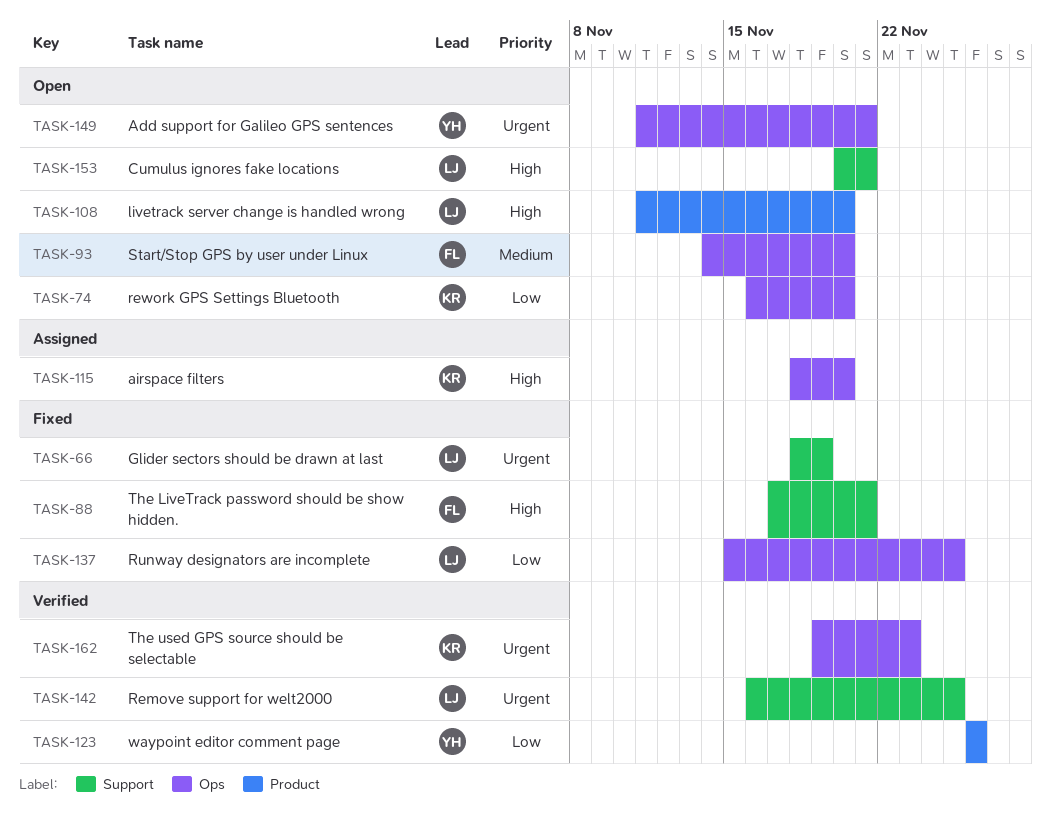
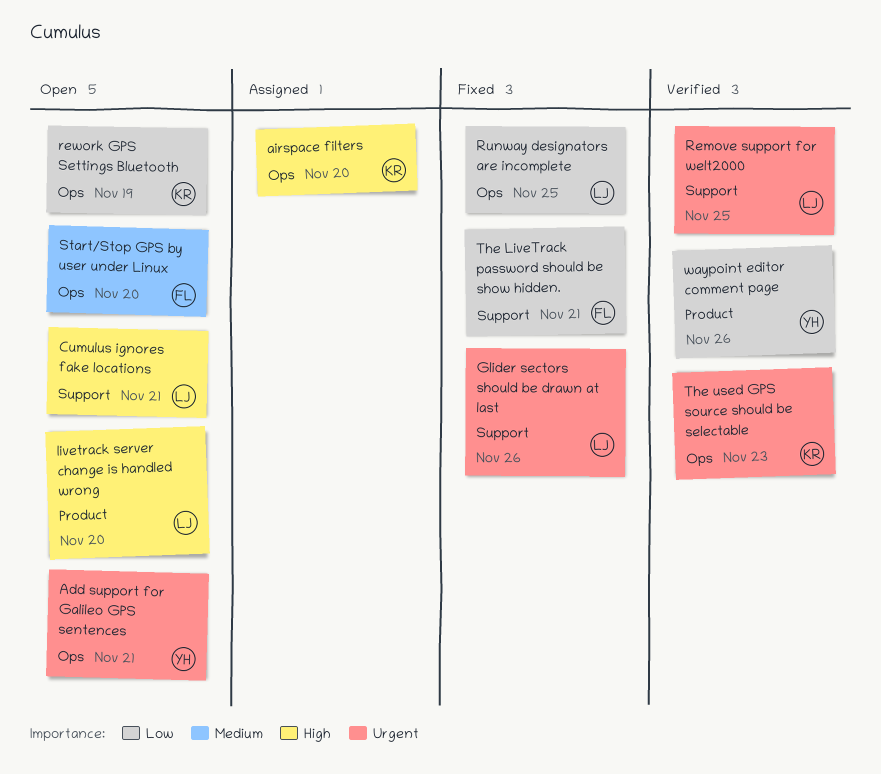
Glider sectors should be drawn at last, due: Nov 19 -> Nov 26
rework GPS Settings Bluetooth, due: Nov 20 -> Nov 19
The LiveTrack password should be show hidden., priority: High -> Low

